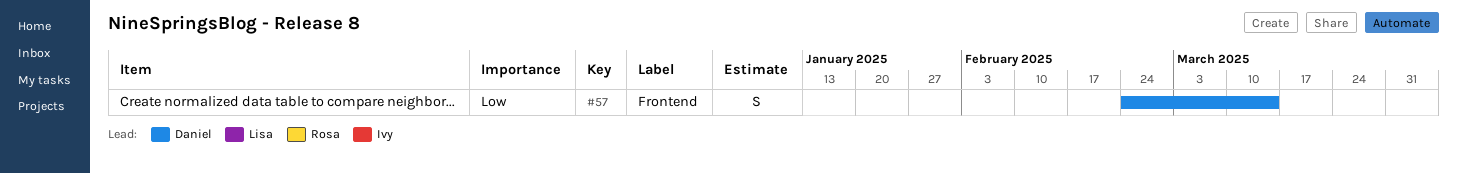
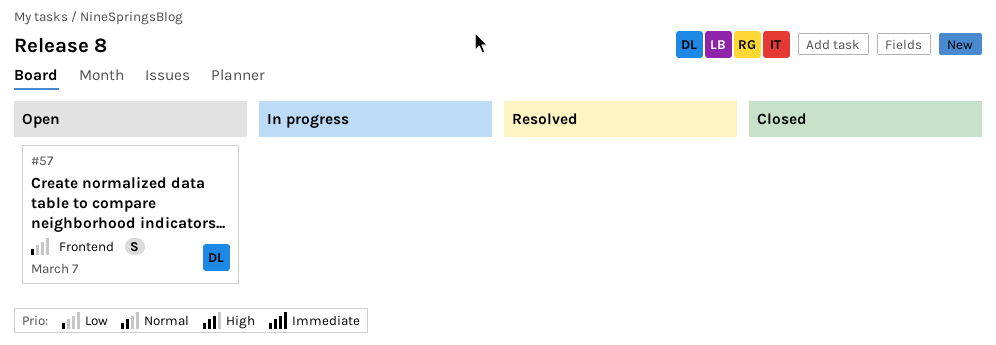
#57, due: Mar 14 -> Mar 7

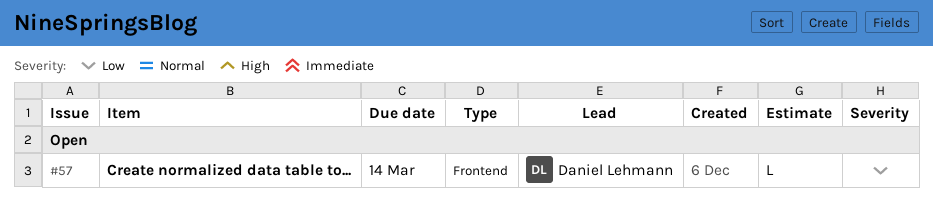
#57, estimate: S -> L
#57, due: Mar 7 -> Mar 14

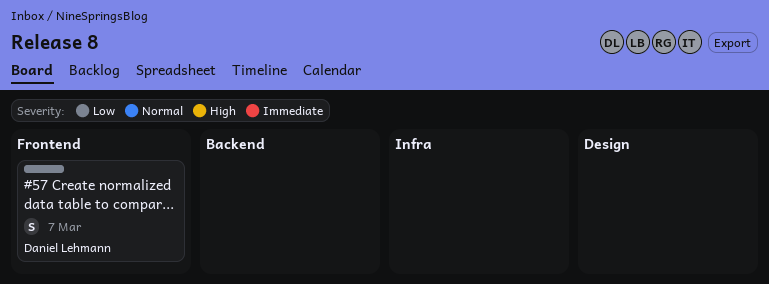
#57, estimate: L -> S
#57, due: Mar 14 -> Mar 7

